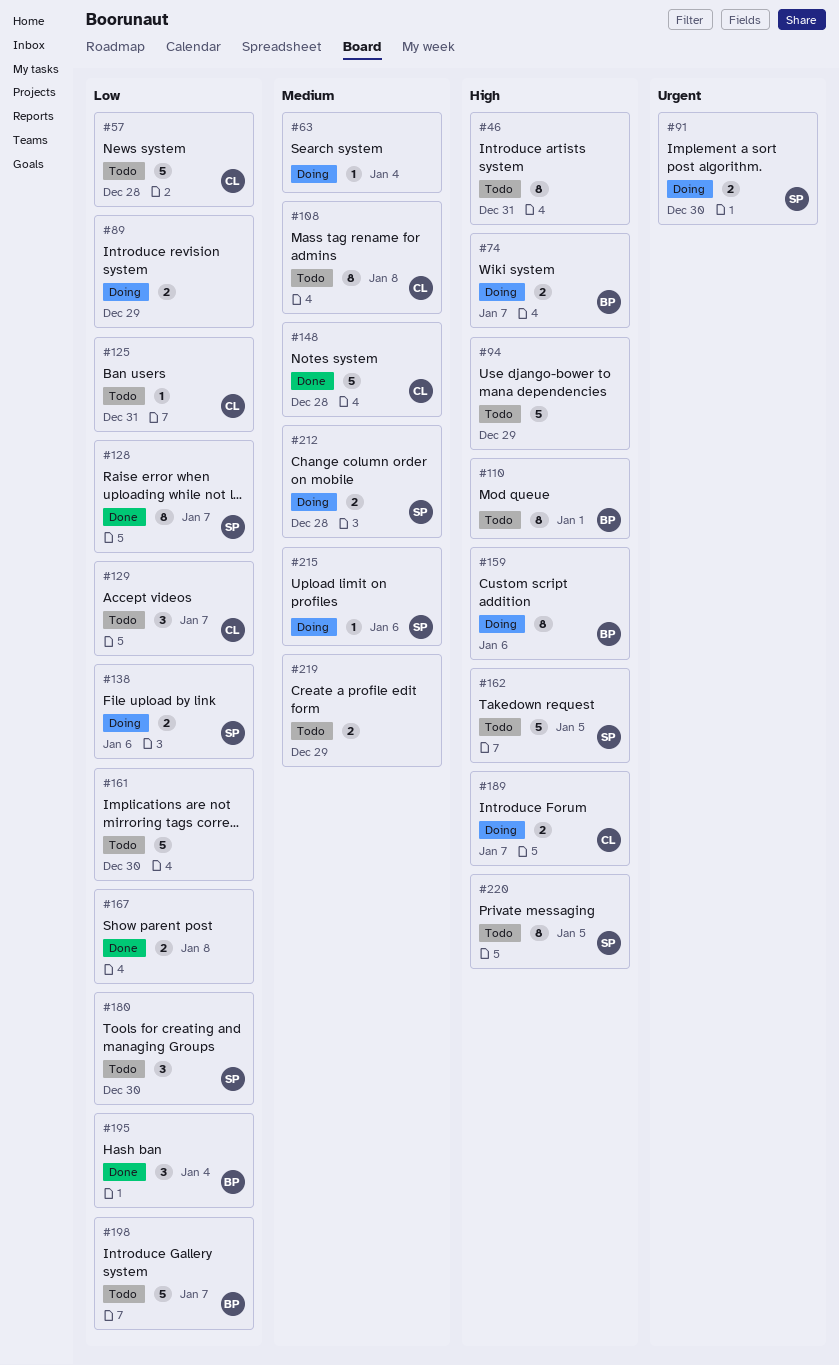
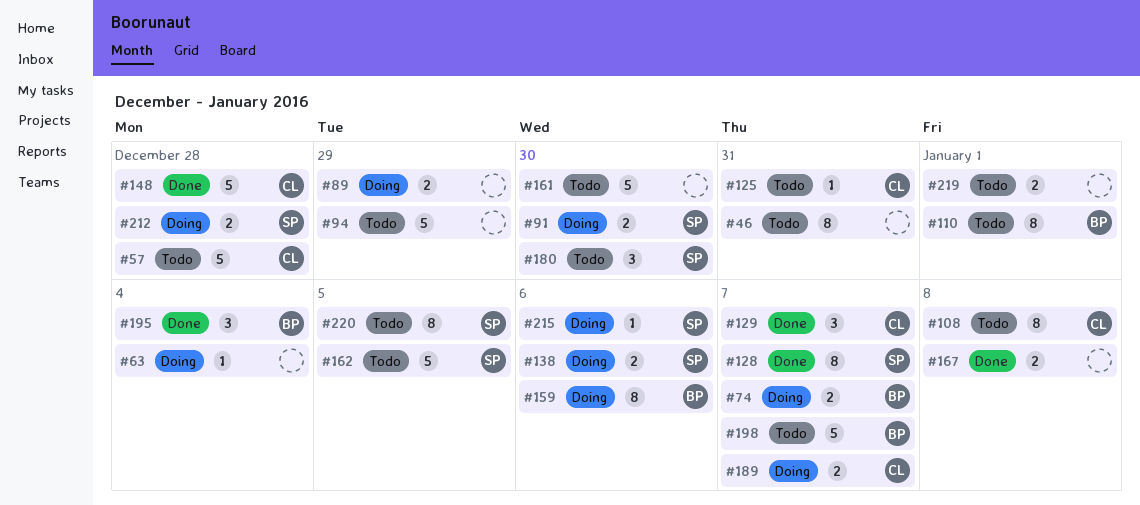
#129, status: Todo -> Done
#219, due: Dec 29 -> Jan 1

